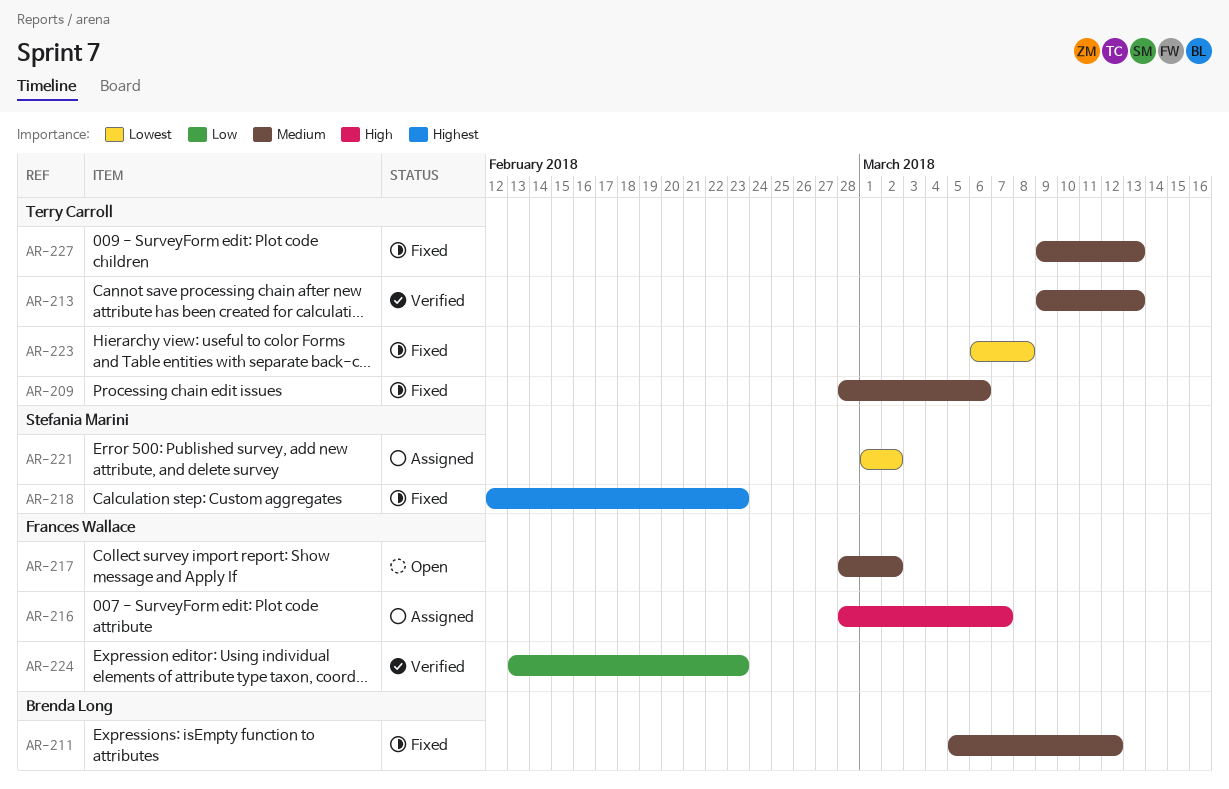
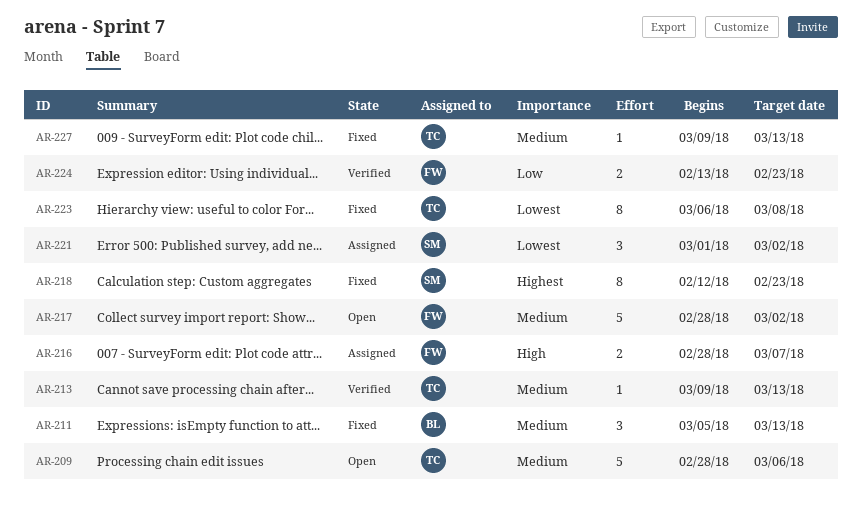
AR-209, status: Fixed -> Open
AR-211, due: Mar 12 -> Mar 13

